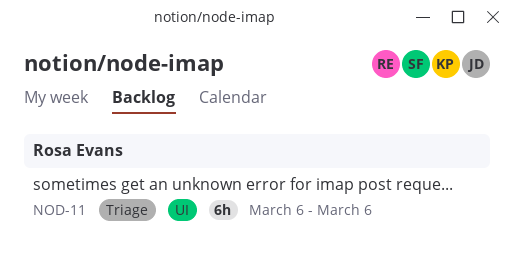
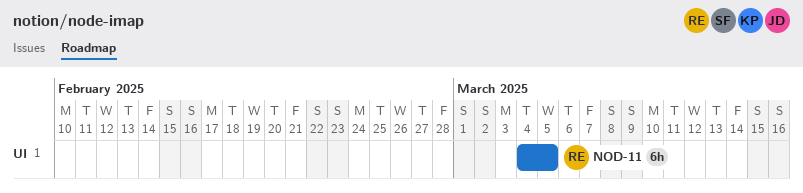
NOD-11, start: Mar 6 -> Mar 4
NOD-11, due: Mar 6 -> Mar 5

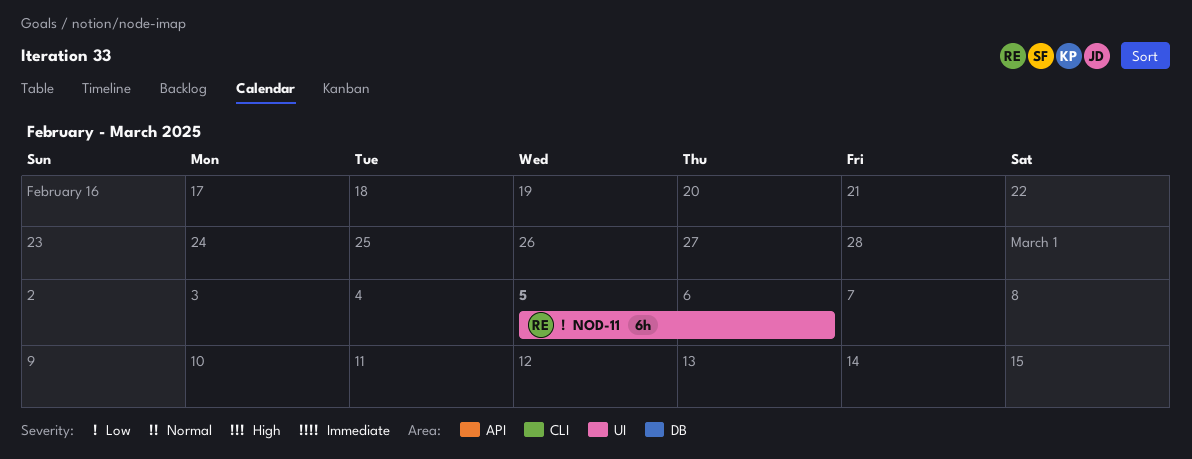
NOD-11, start: Mar 4 -> Mar 5
NOD-11, due: Mar 5 -> Mar 6

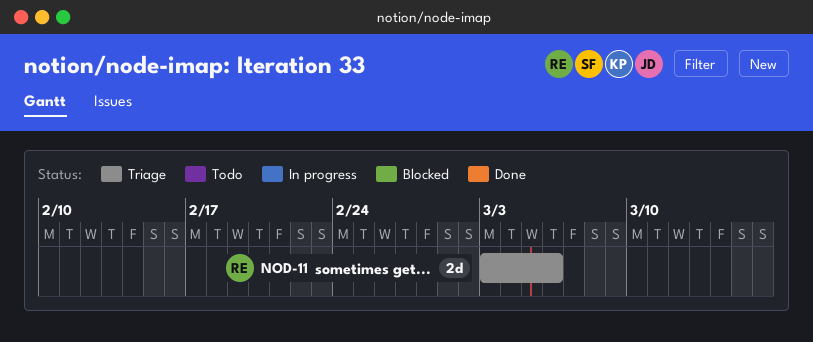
NOD-11, estimate: 6h -> 2d
NOD-11, start: Mar 5 -> Mar 3

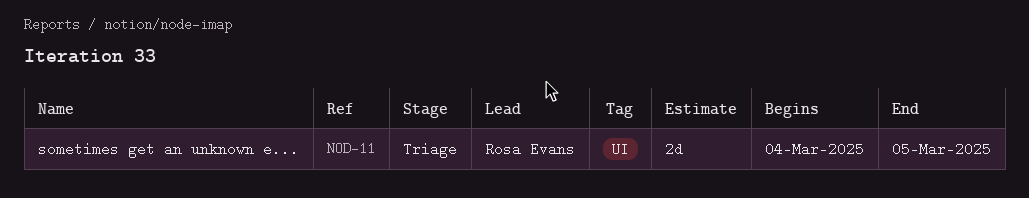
NOD-11, start: Mar 3 -> Mar 4
NOD-11, due: Mar 6 -> Mar 5

